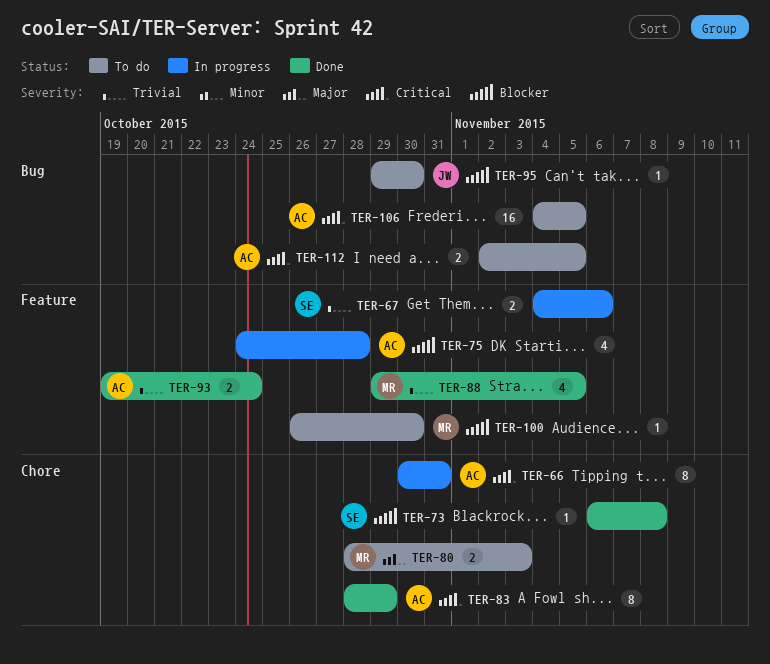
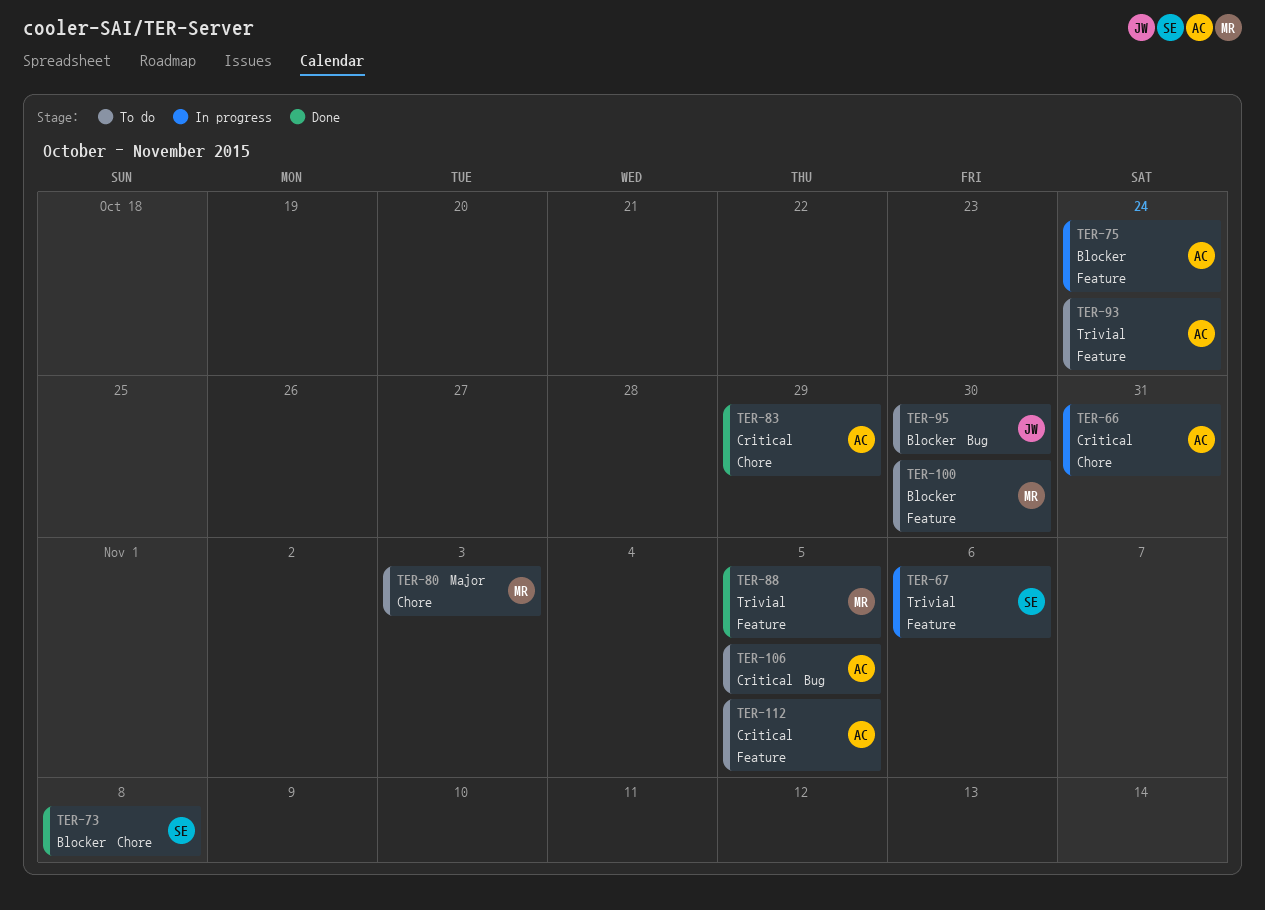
TER-75, due: Oct 28 -> Oct 24
TER-93, status: Done -> To do
TER-112, label: Bug -> Feature

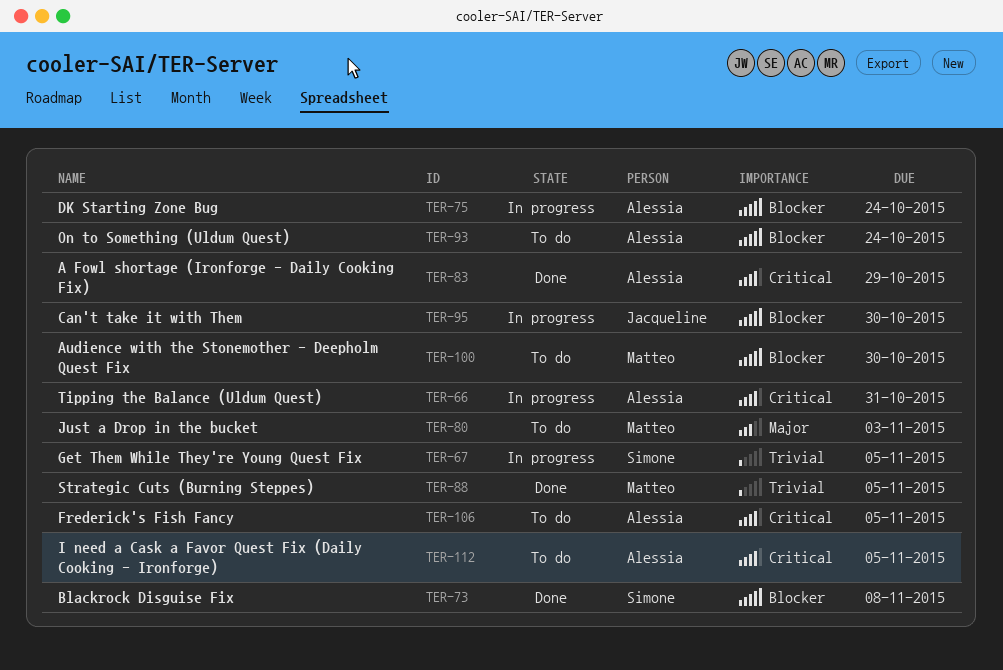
TER-67, due: Nov 6 -> Nov 5
TER-93, priority: Trivial -> Blocker
TER-95, status: To do -> In progress

